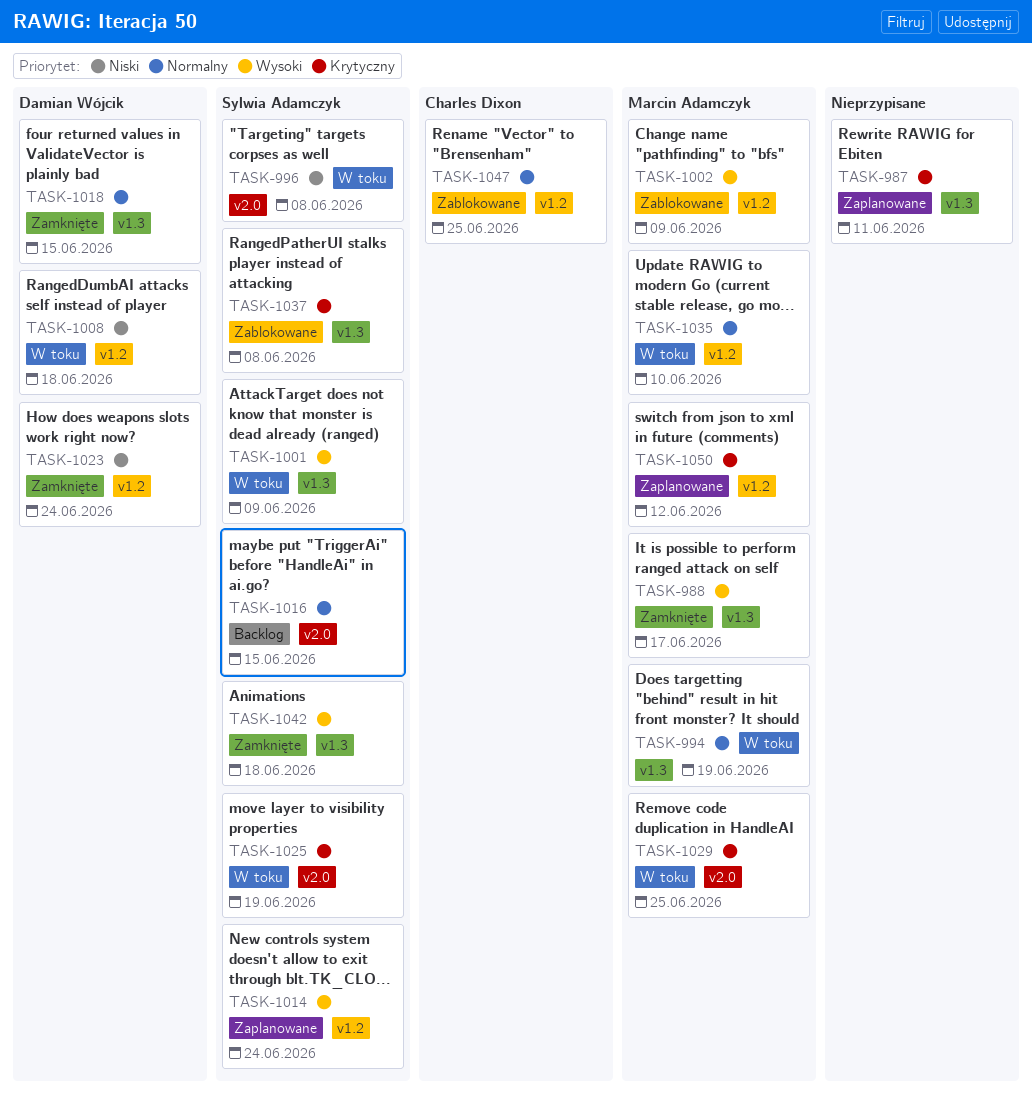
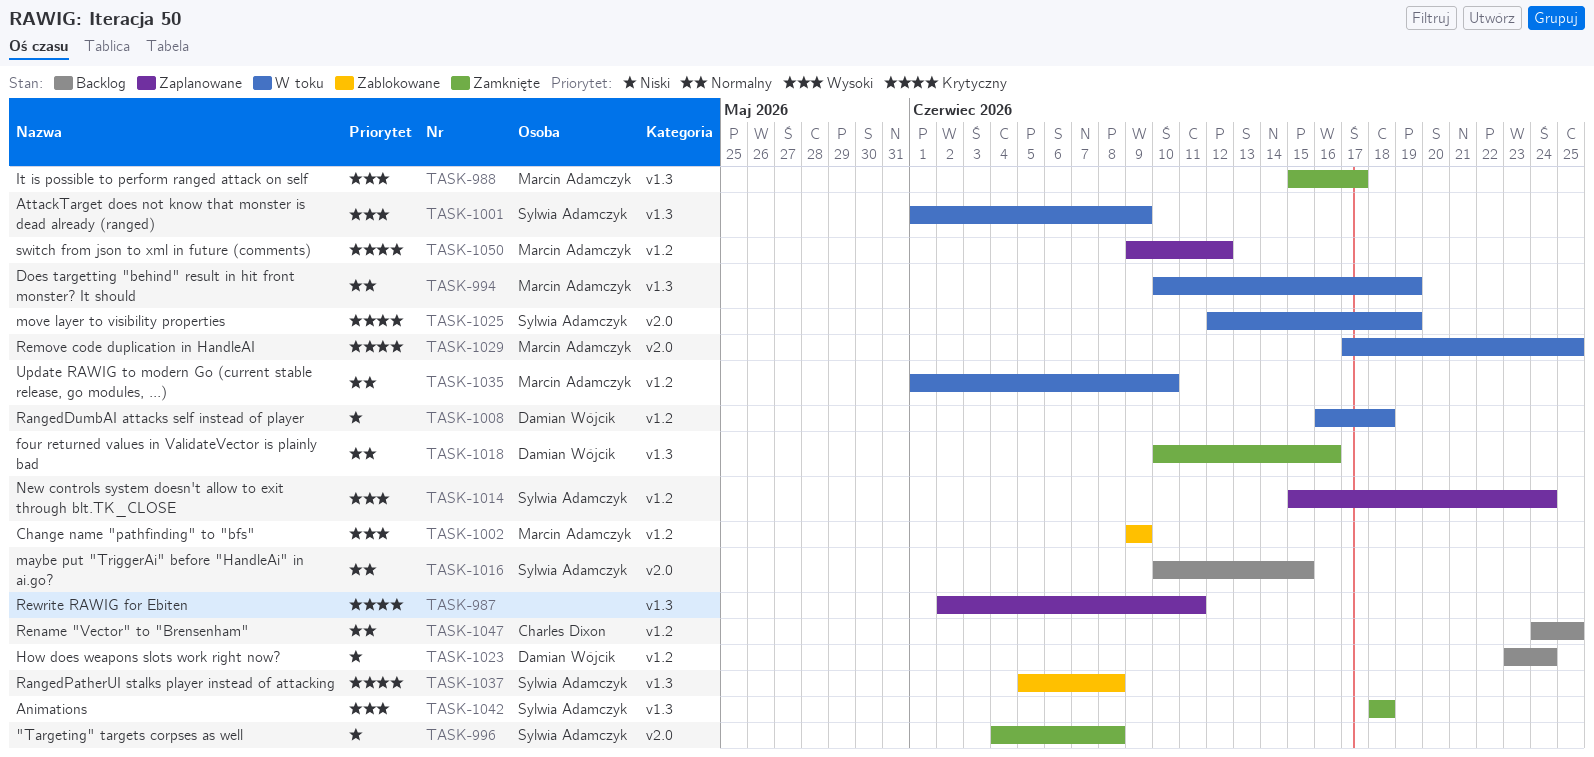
TASK-996, status: W toku -> Zamknięte
TASK-1018, due: Jun 15 -> Jun 16
TASK-1023, status: Zamknięte -> Backlog
TASK-1047, status: Zablokowane -> Backlog

